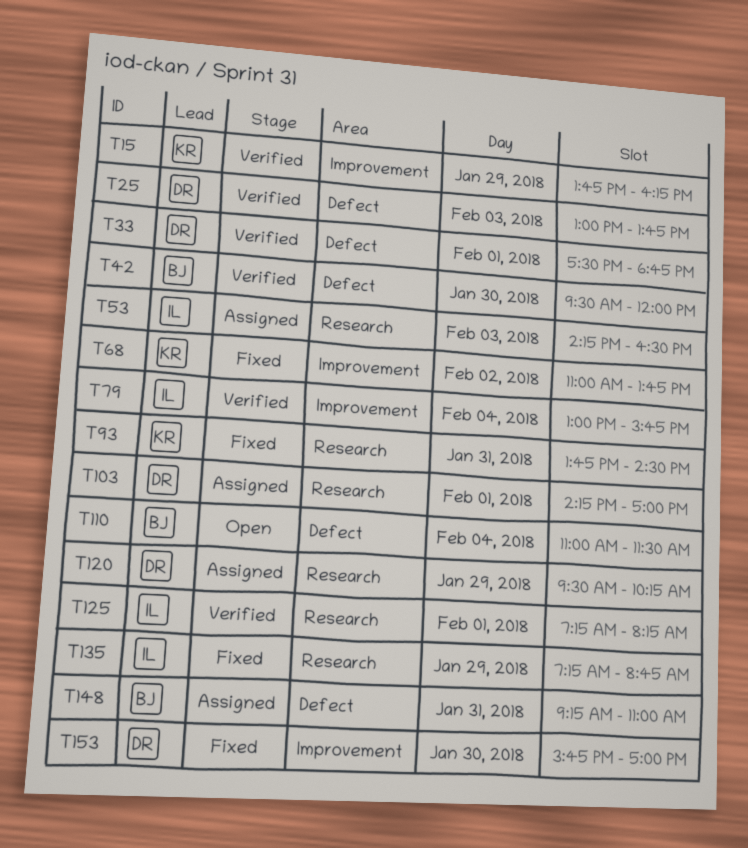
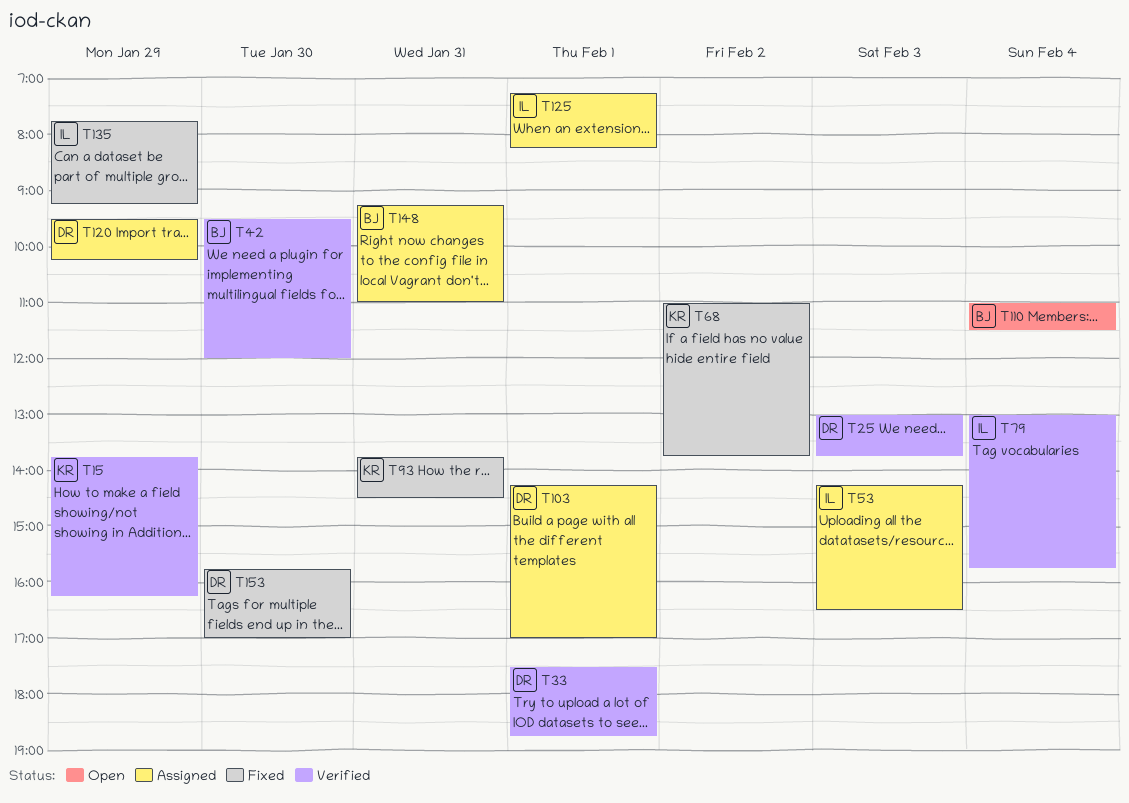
T125, status: Verified -> Assigned
T135, begins: 07:15 -> 07:45
T135, ends: 08:45 -> 09:15

